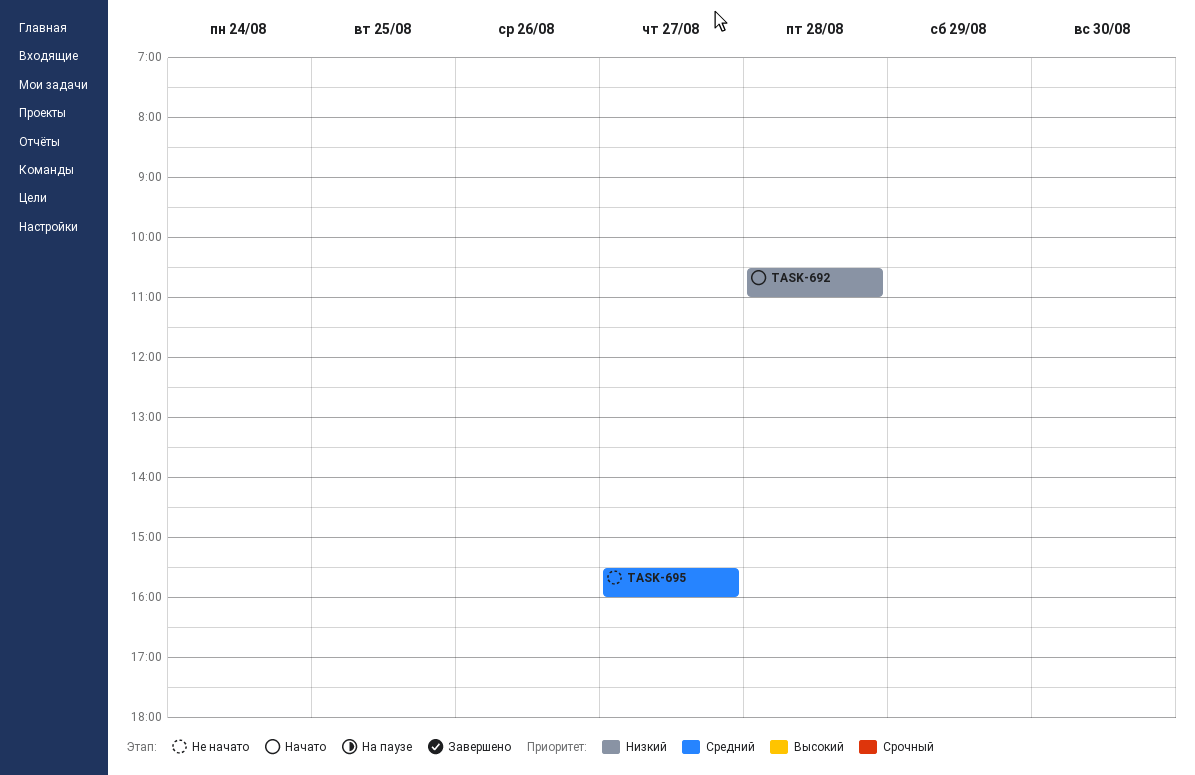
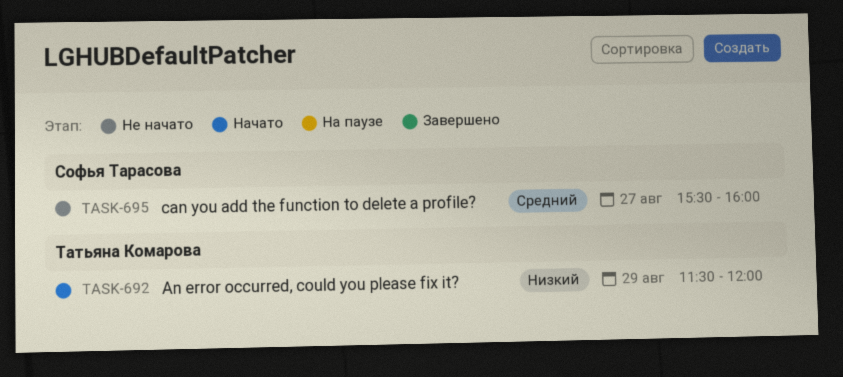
TASK-692, day: Aug 28 -> Aug 29
TASK-692, begins: 10:30 -> 11:30
TASK-692, ends: 11:00 -> 12:00

